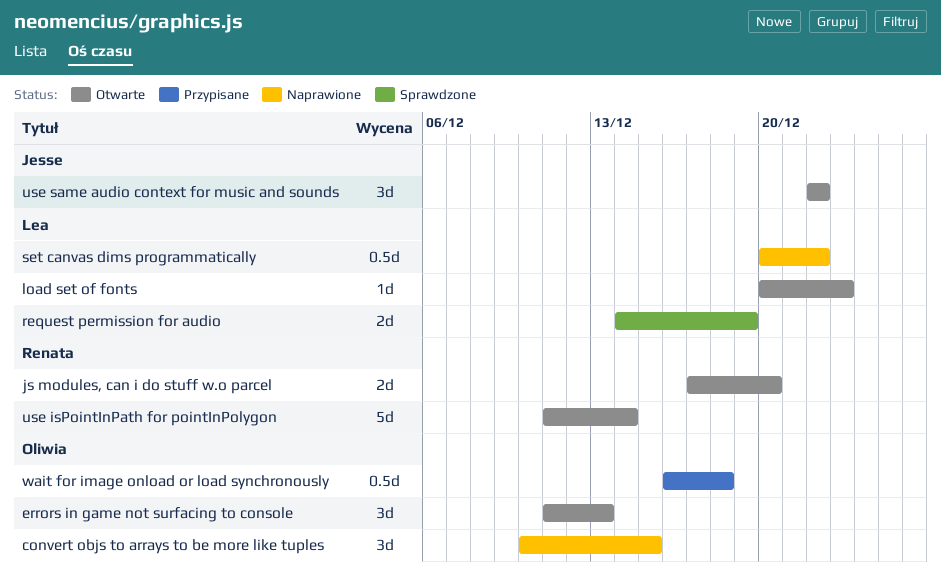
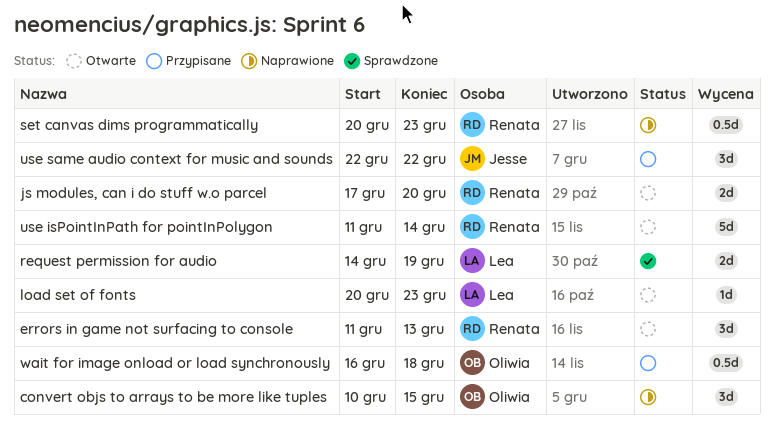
errors in game not surfacing to console, owner: Oliwia -> Renata
set canvas dims programmatically, owner: Lea -> Renata
set canvas dims programmatically, due: Dec 22 -> Dec 23
use same audio context for music and sounds, status: Otwarte -> Przypisane

